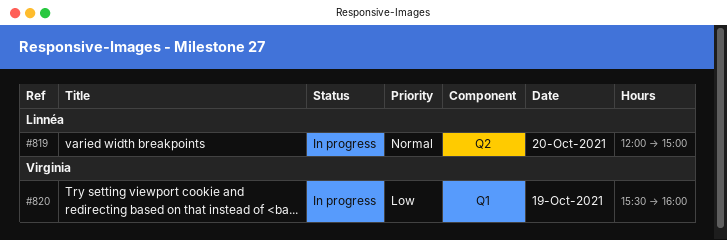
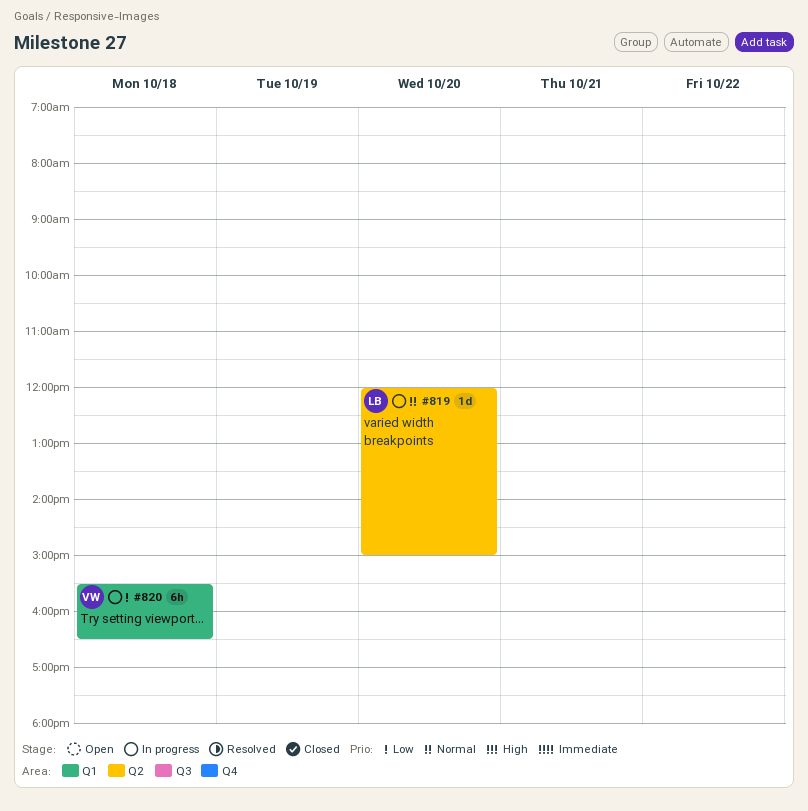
#820, day: Oct 19 -> Oct 18
#820, ends: 16:00 -> 16:30

